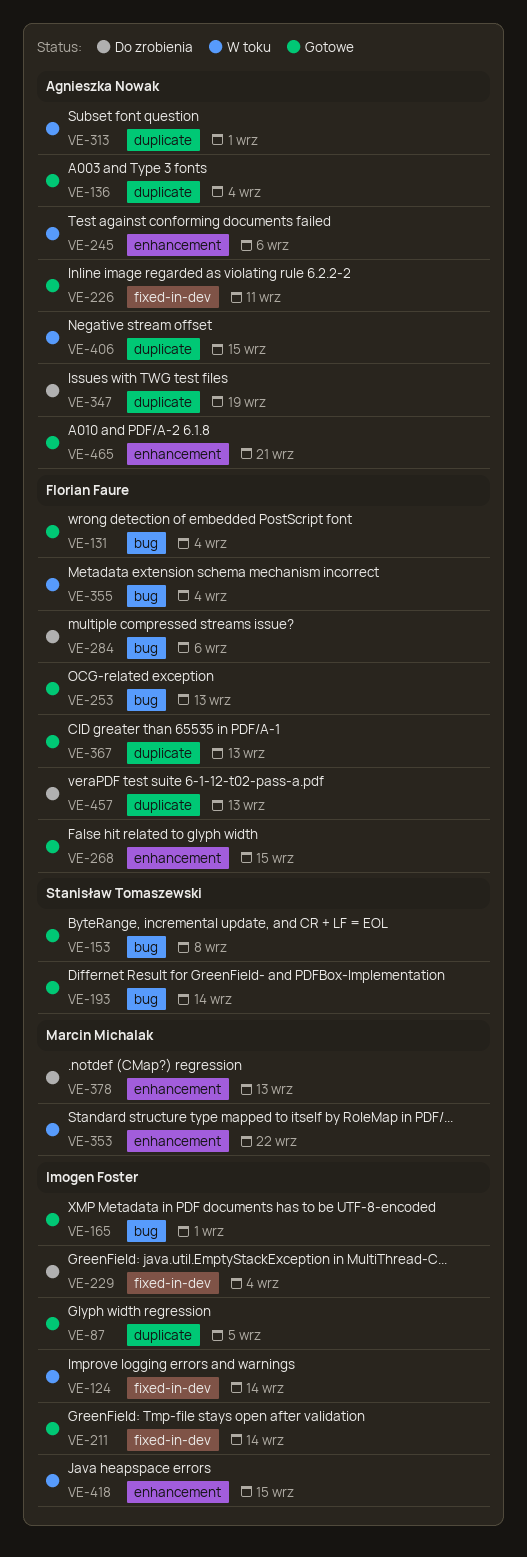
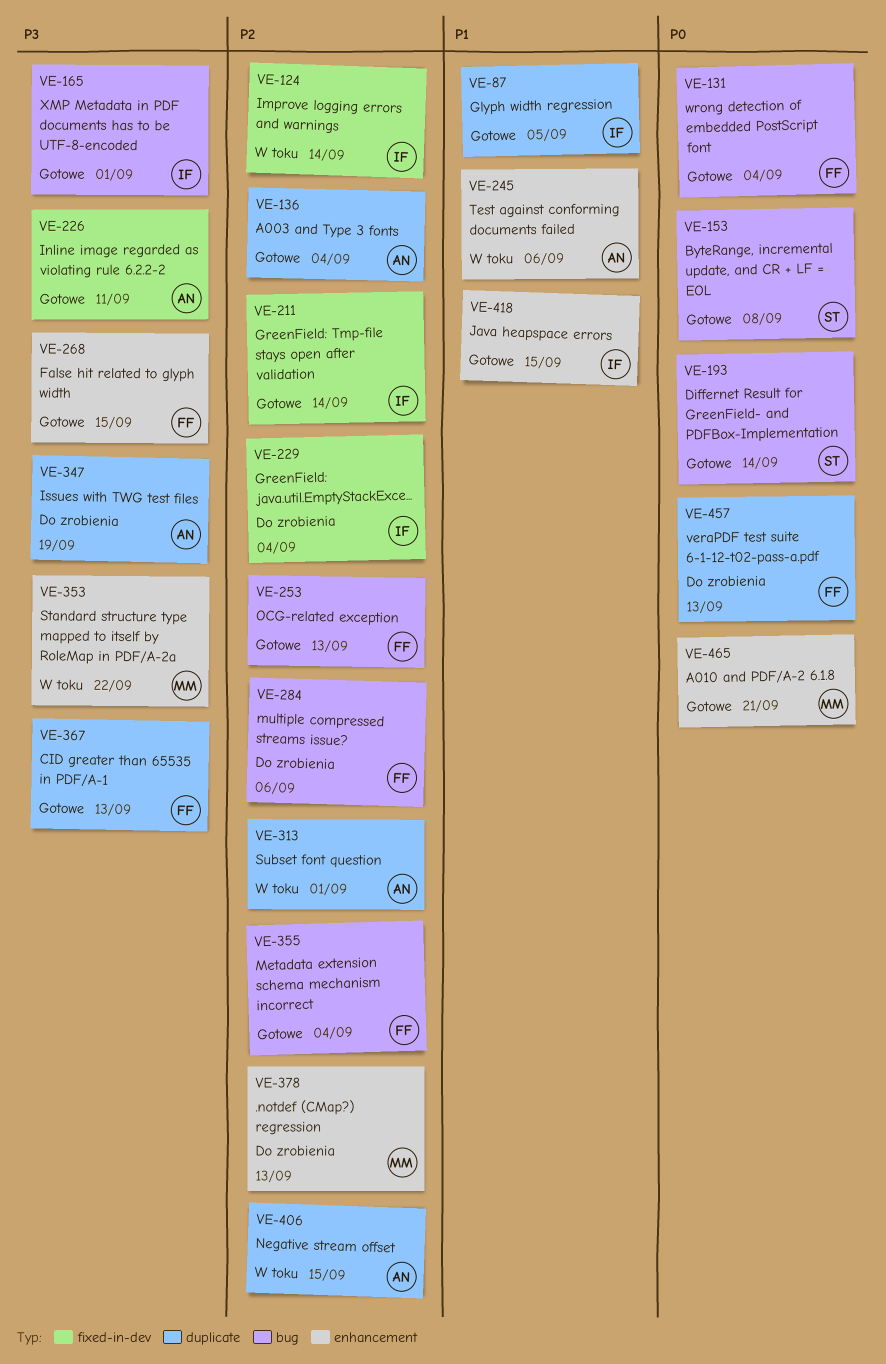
VE-355, status: W toku -> Gotowe
VE-418, status: W toku -> Gotowe
VE-465, owner: Agnieszka Nowak -> Marcin Michalak

